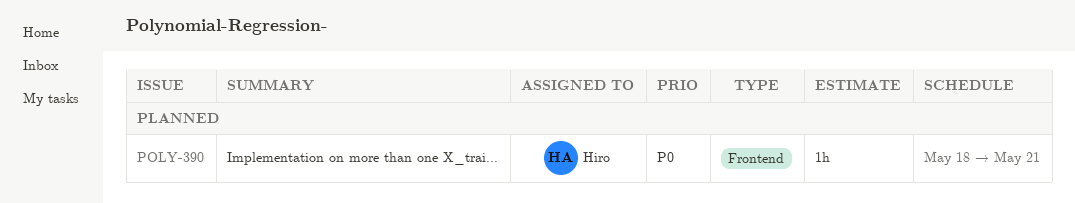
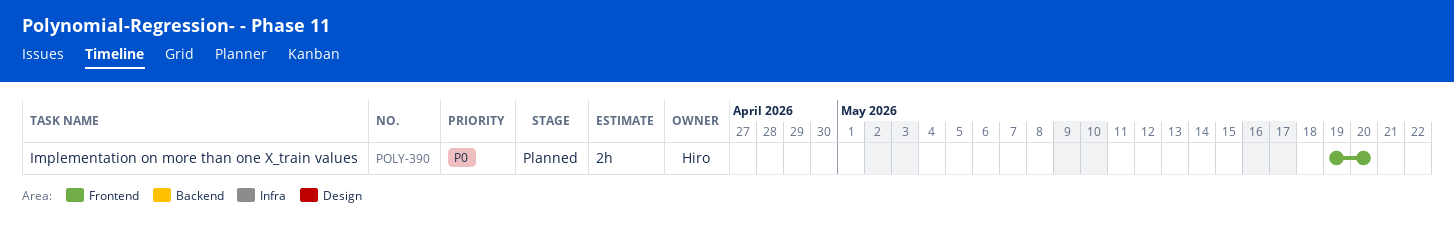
POLY-390, estimate: 1h -> 2h
POLY-390, start: May 18 -> May 19
POLY-390, due: May 21 -> May 20

